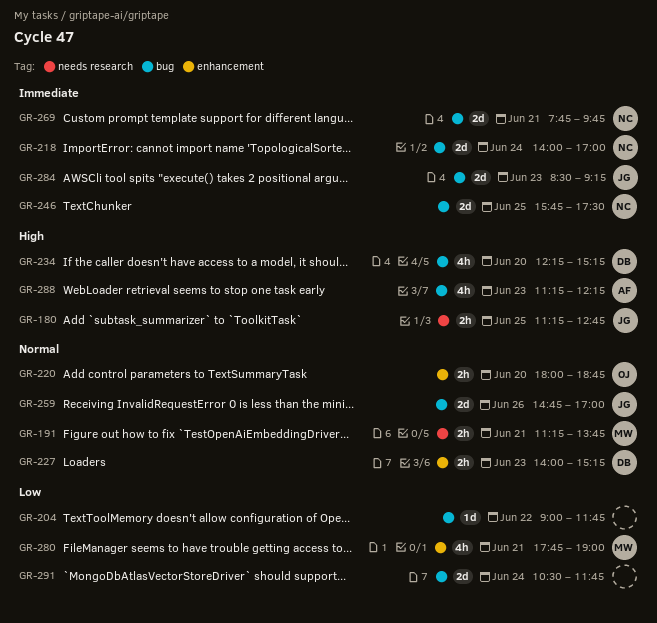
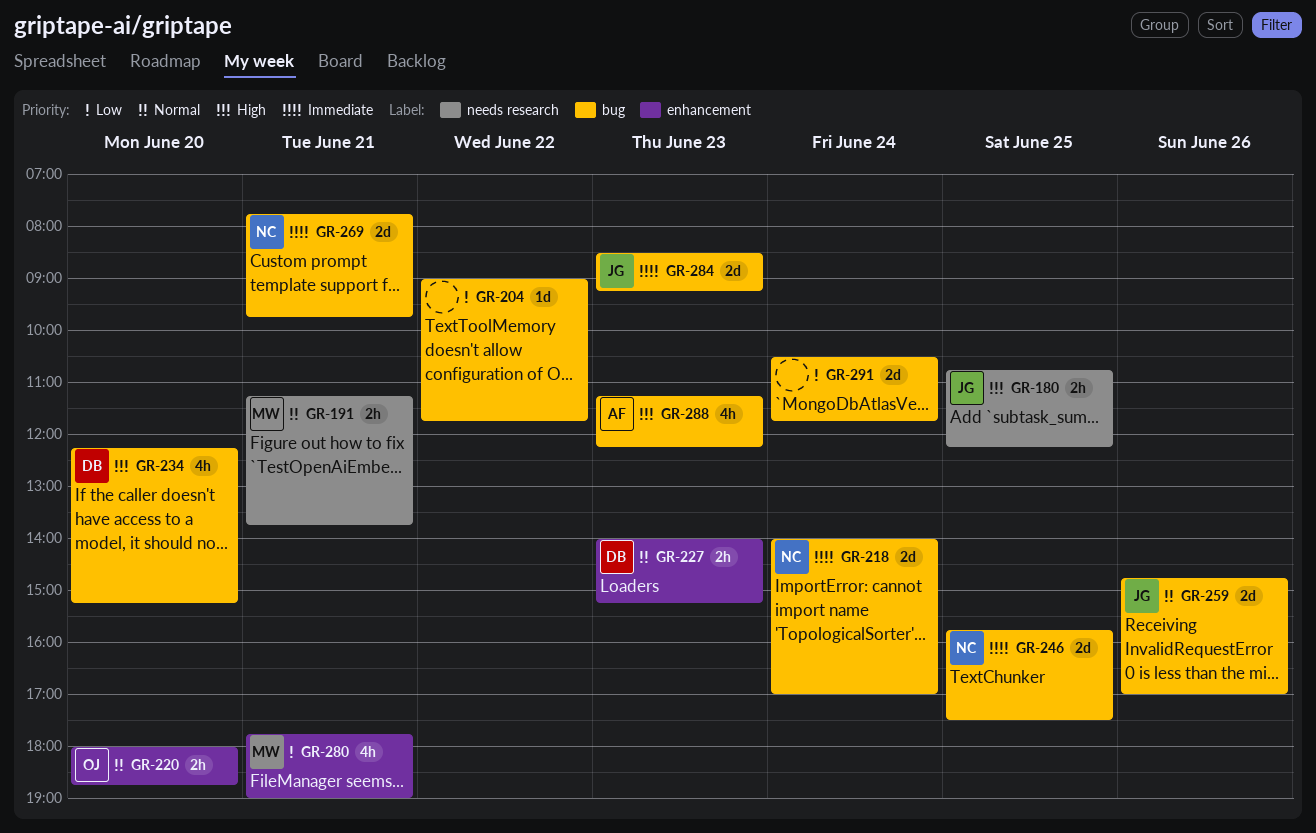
GR-180, begins: 11:15 -> 10:45
GR-180, ends: 12:45 -> 12:15

